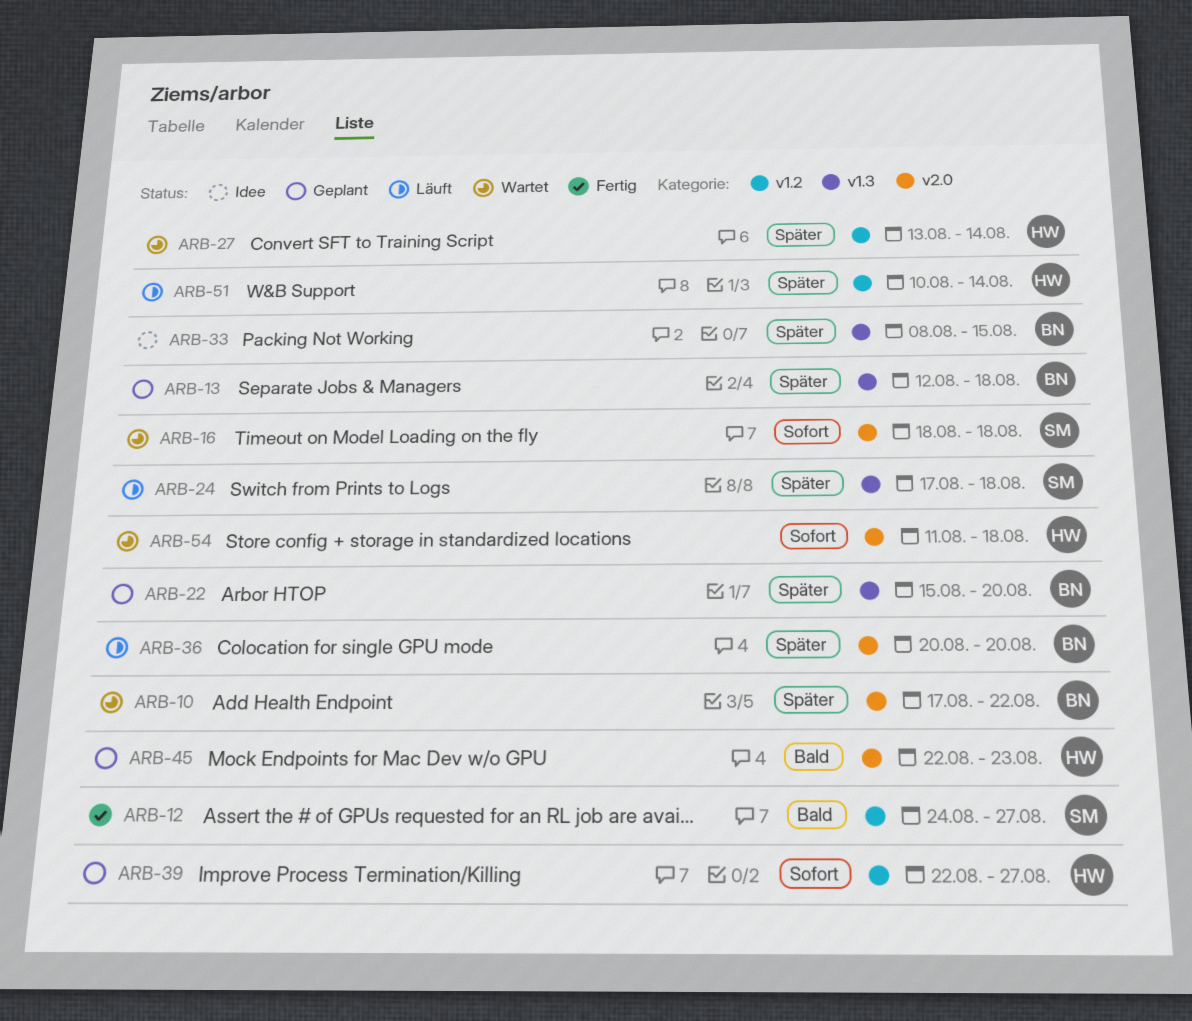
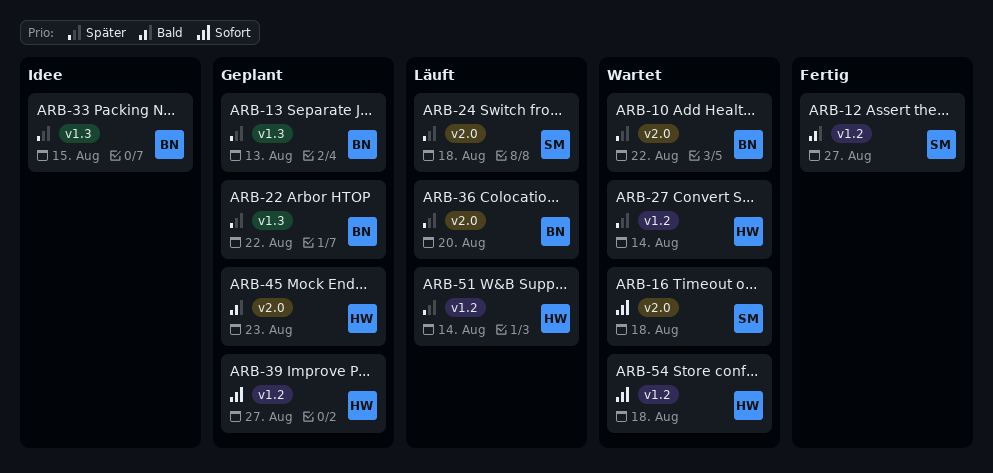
ARB-13, due: Aug 18 -> Aug 13
ARB-22, due: Aug 20 -> Aug 22
ARB-24, label: v1.3 -> v2.0
ARB-54, label: v2.0 -> v1.2

